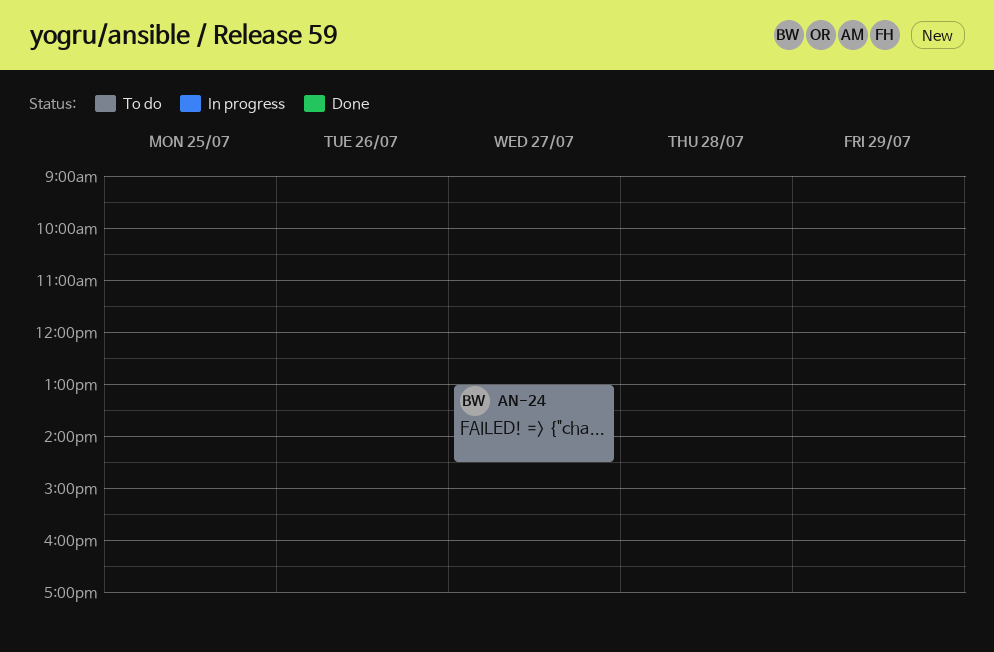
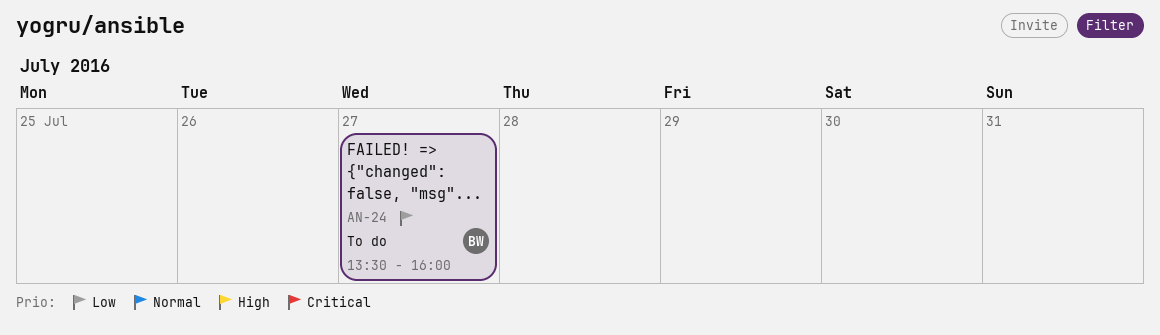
AN-24, begins: 13:00 -> 13:30
AN-24, ends: 14:30 -> 16:00

